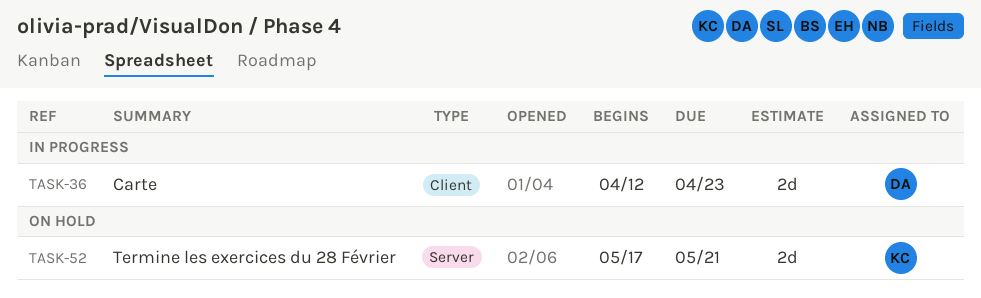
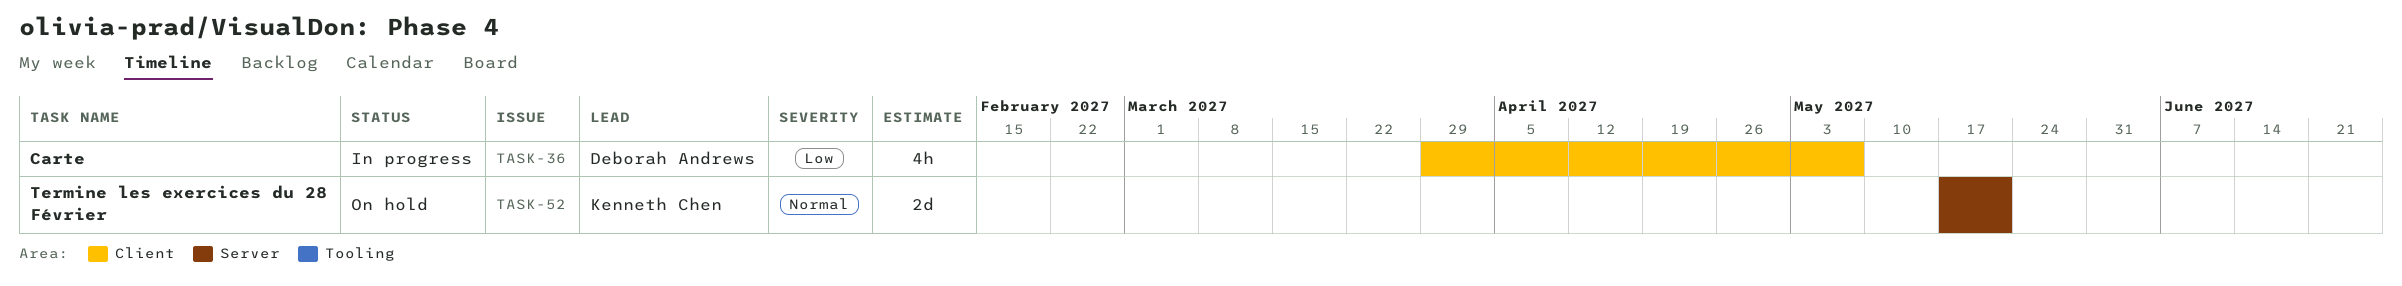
TASK-36, estimate: 2d -> 4h
TASK-36, start: Apr 12 -> Mar 29
TASK-36, due: Apr 23 -> May 7

